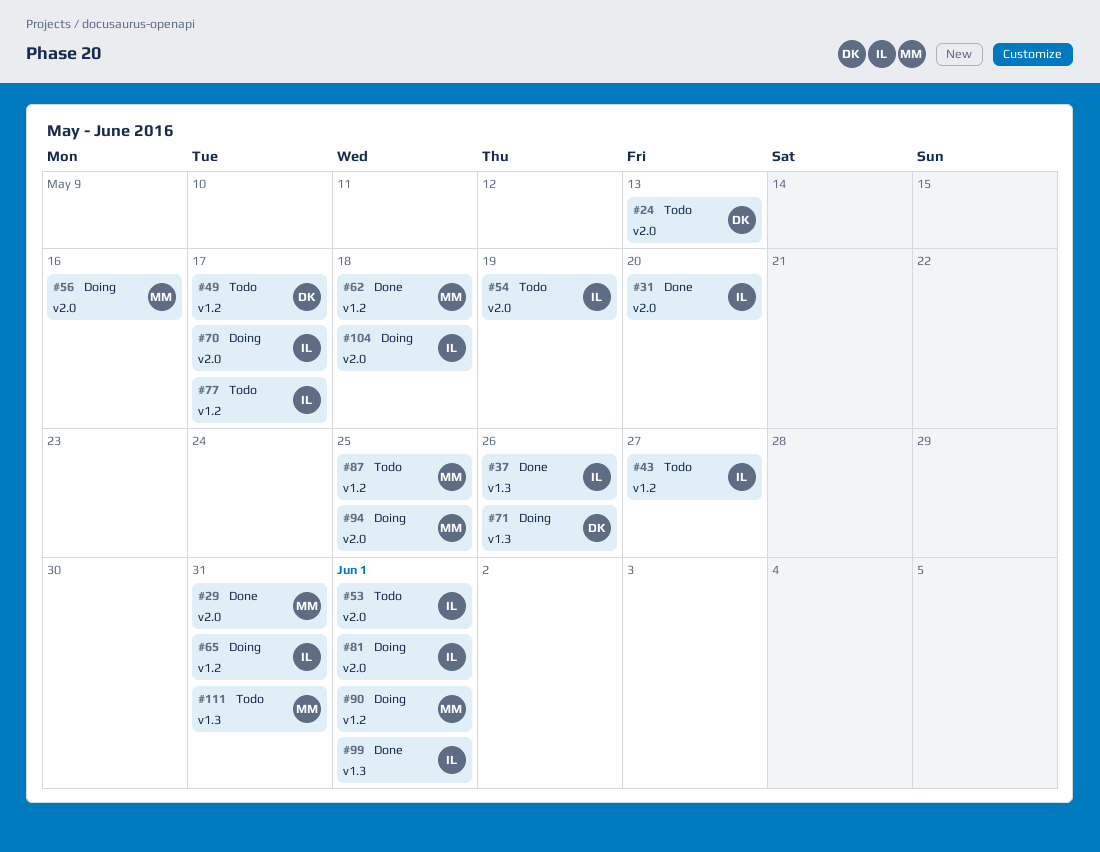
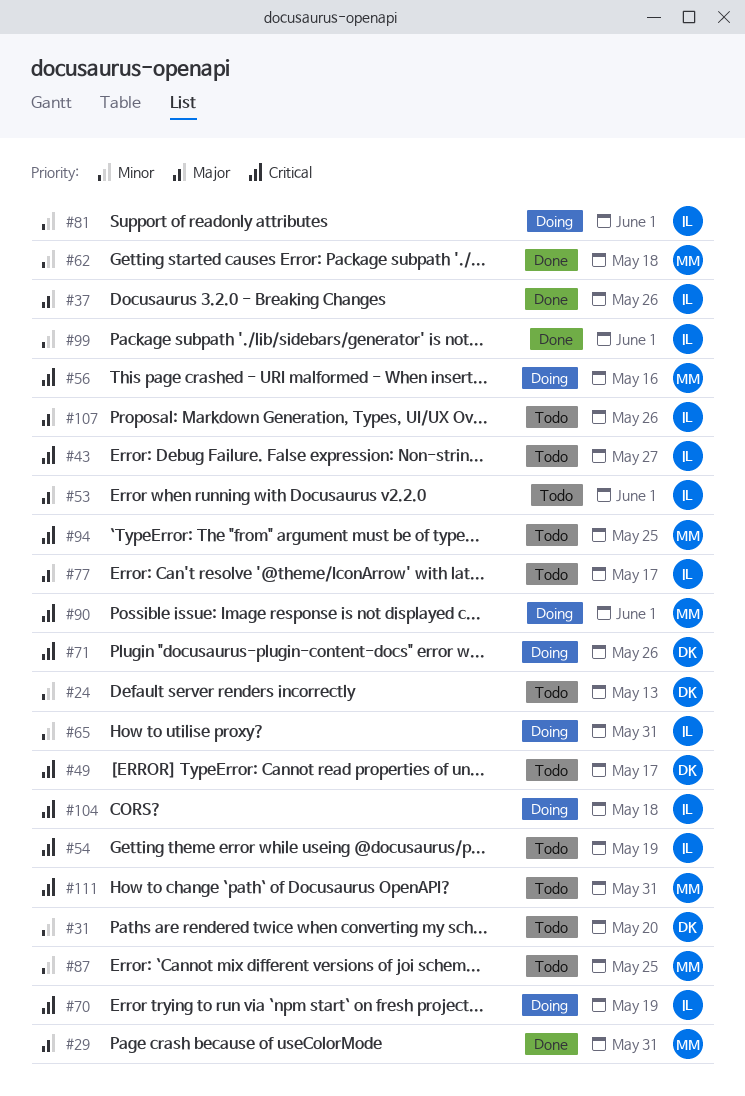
#31, status: Done -> Todo
#31, owner: IL -> DK
#70, due: May 17 -> May 19
#94, status: Doing -> Todo
#107: none -> present

